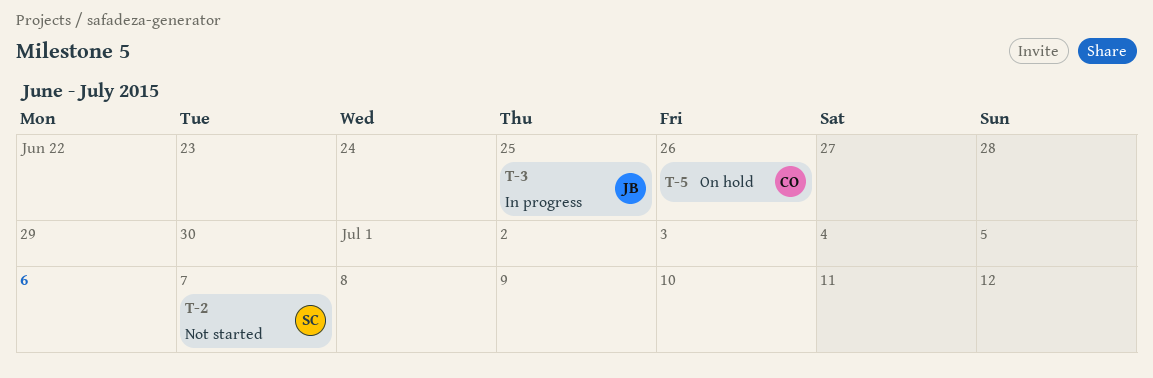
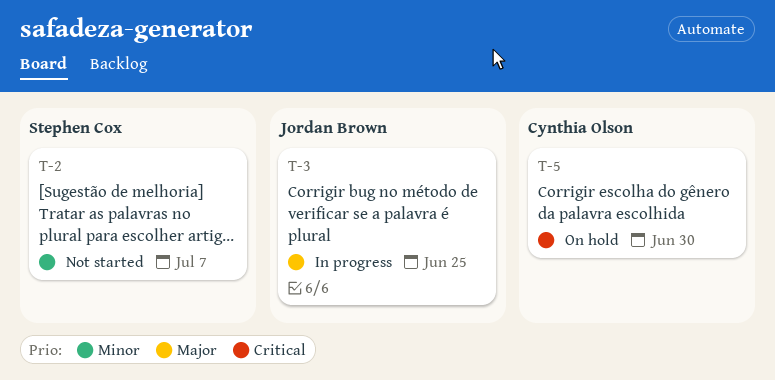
T-5, due: Jun 26 -> Jun 30

